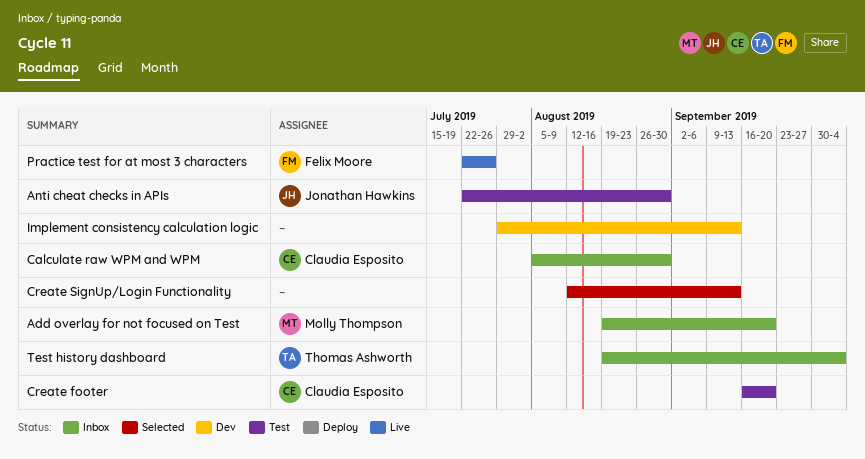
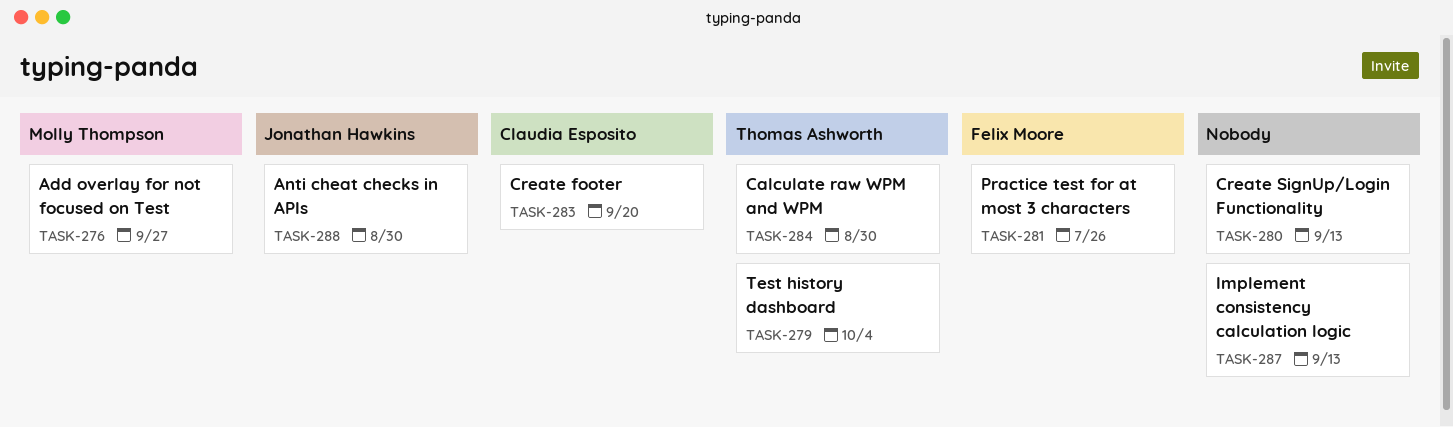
Add overlay for not focused on Test, due: Sep 20 -> Sep 27
Calculate raw WPM and WPM, owner: Claudia Esposito -> Thomas Ashworth

